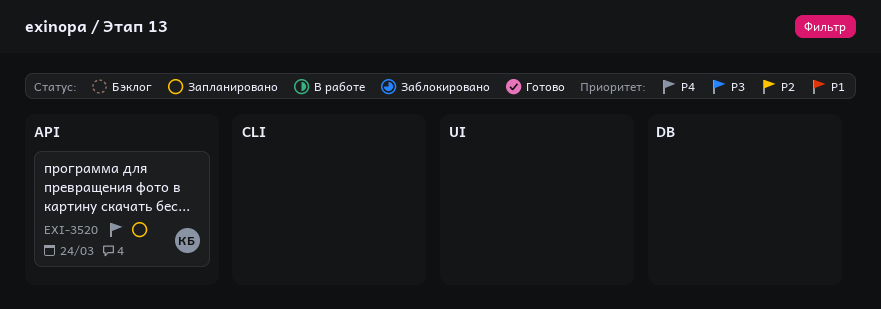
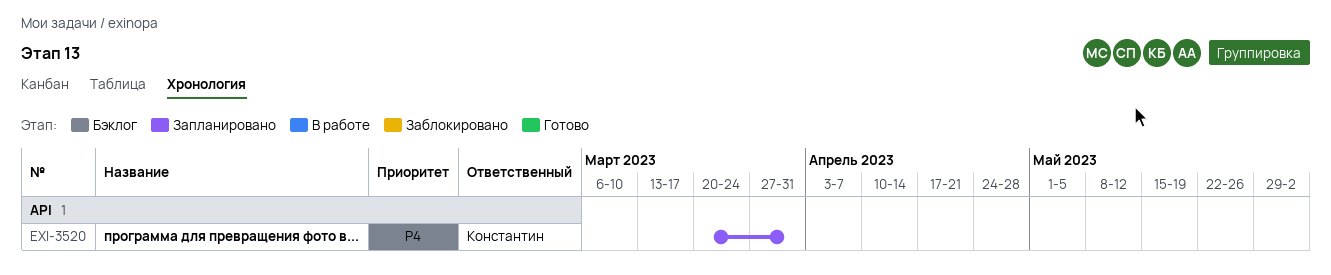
EXI-3520, due: Mar 24 -> Mar 31

